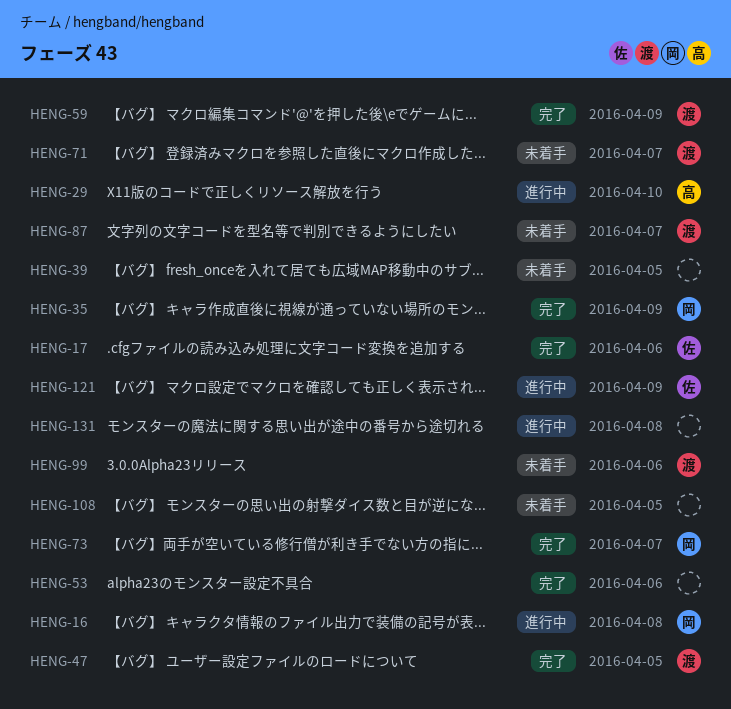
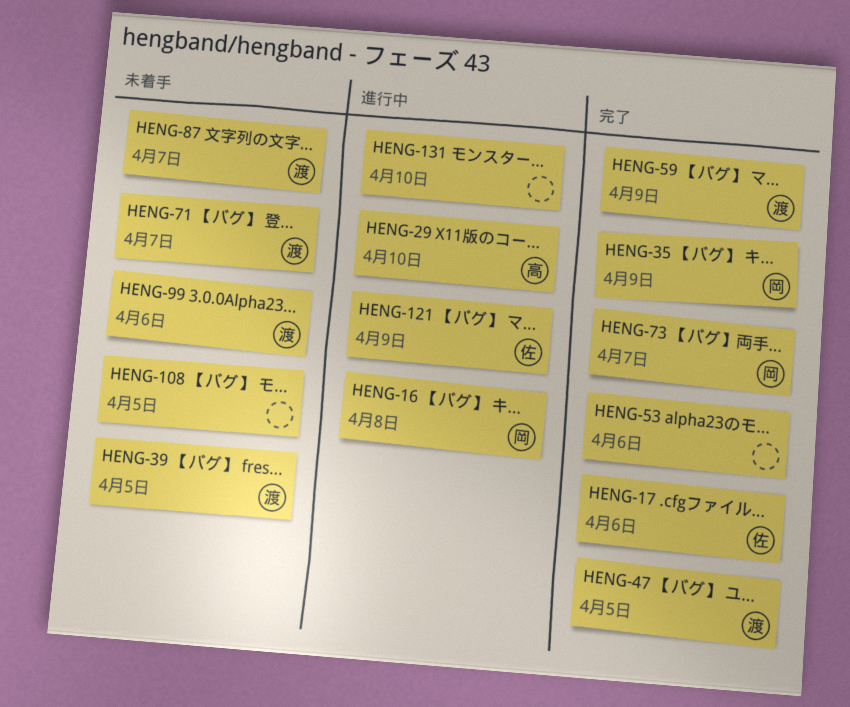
HENG-39, owner: none -> 渡
HENG-131, due: Apr 8 -> Apr 10

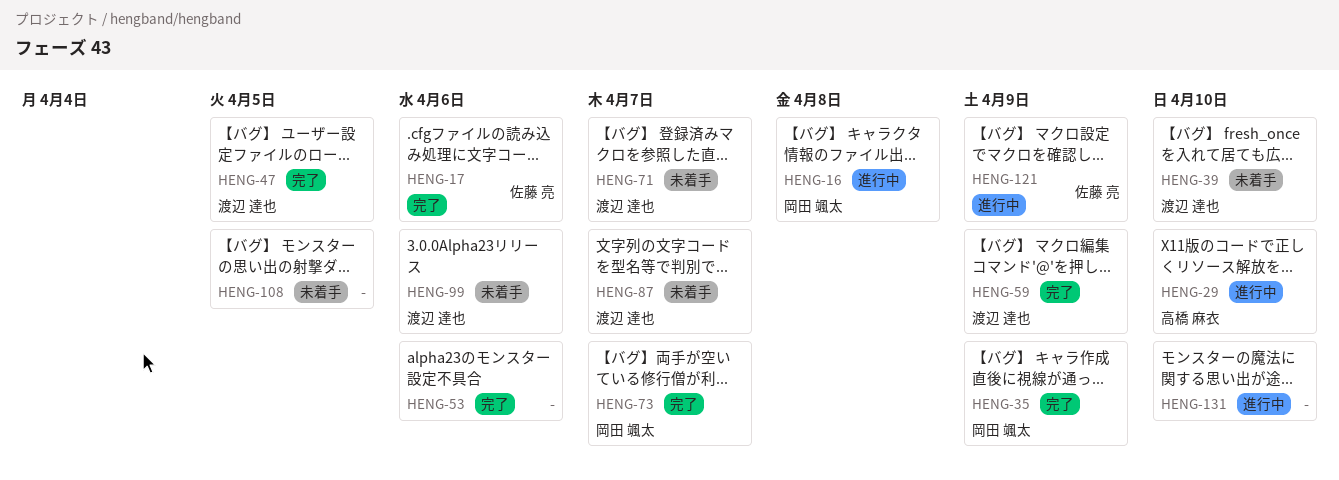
HENG-39, due: Apr 5 -> Apr 10

